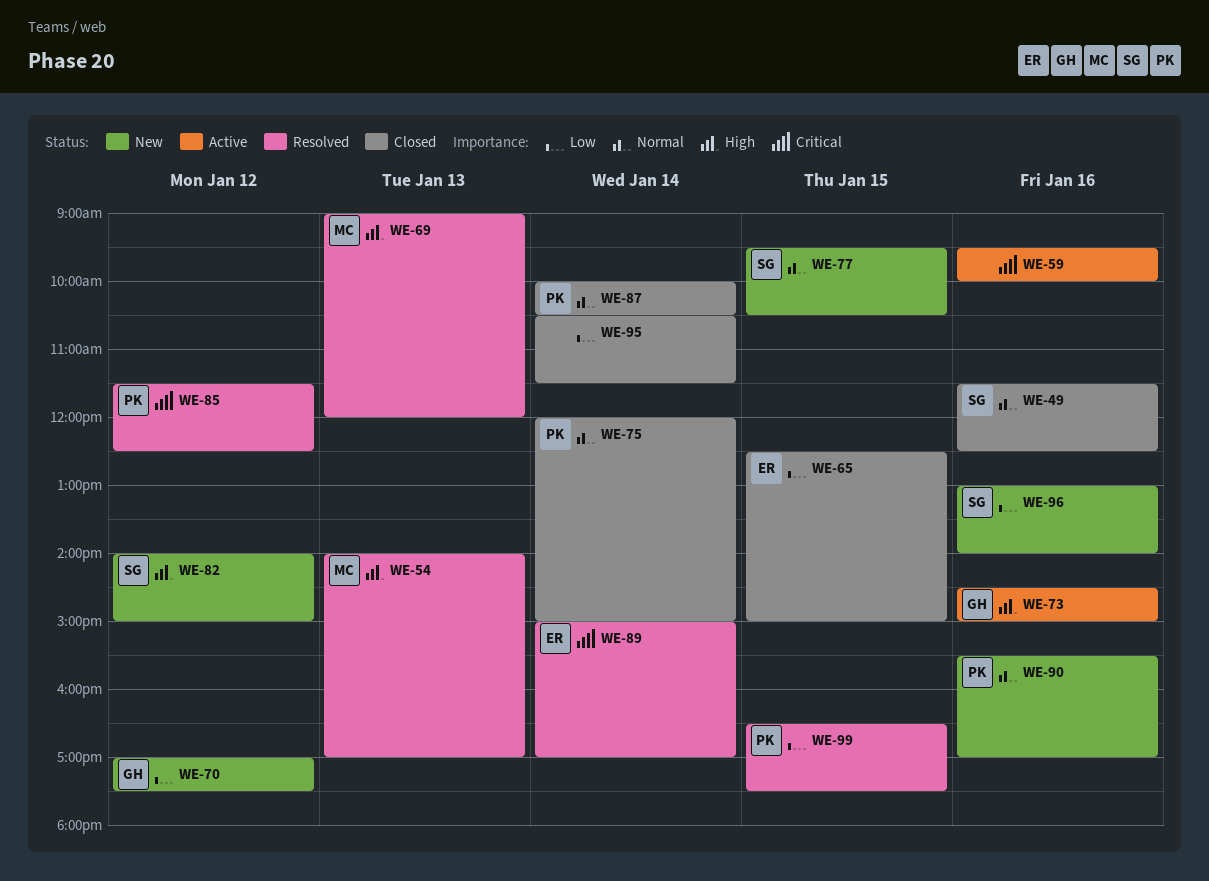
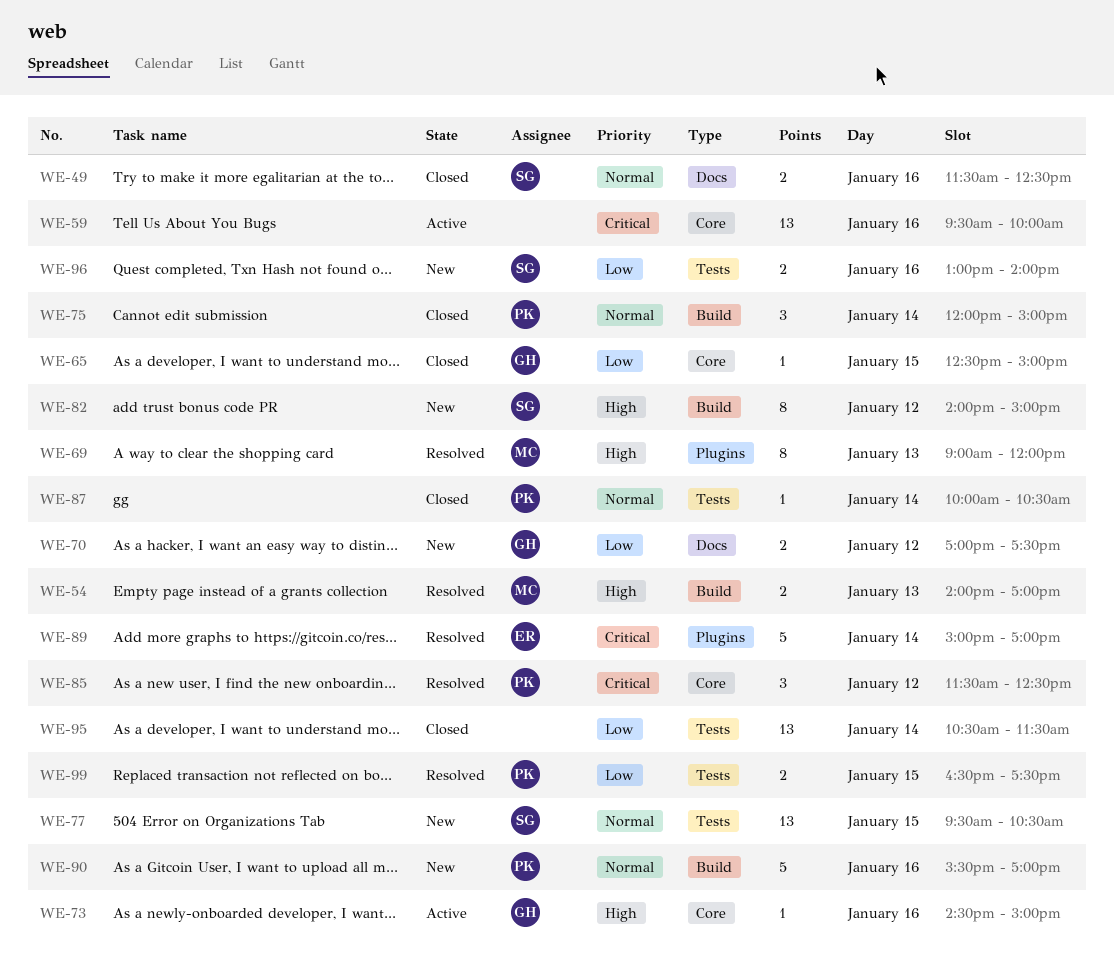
WE-65, owner: ER -> GH

